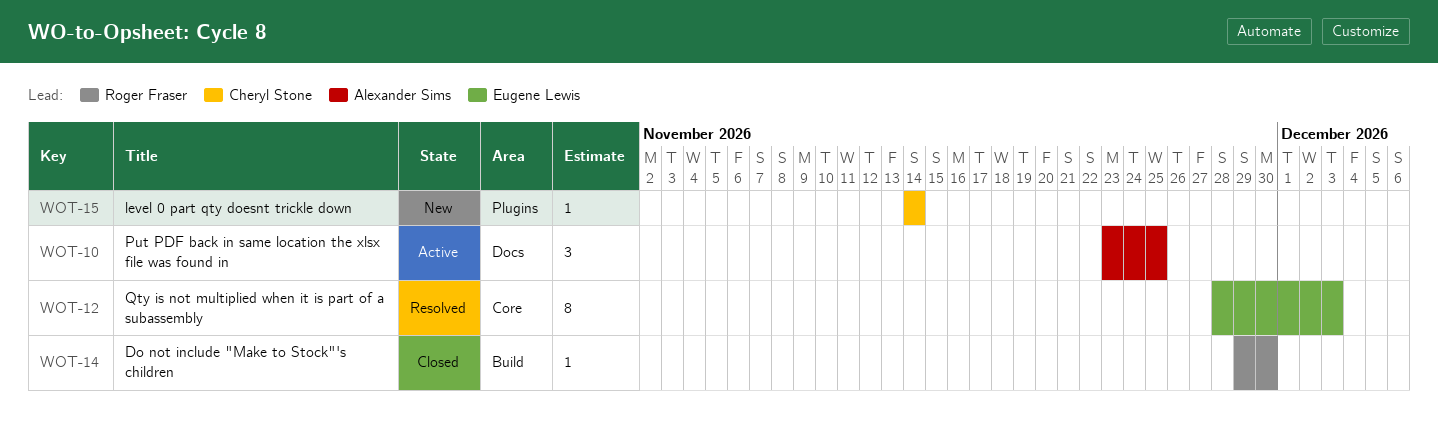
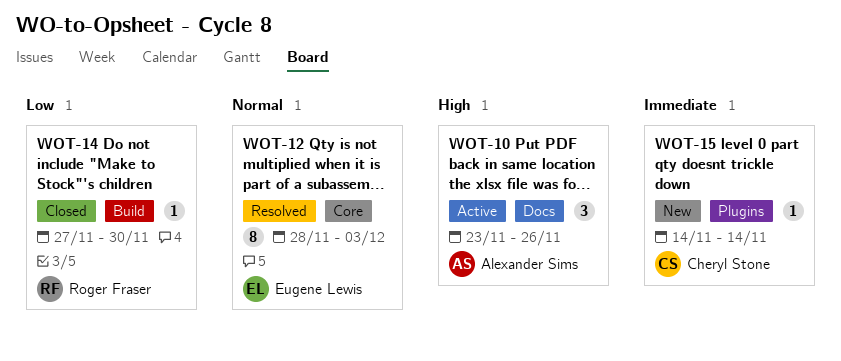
WOT-10, due: Nov 25 -> Nov 26
WOT-14, start: Nov 29 -> Nov 27

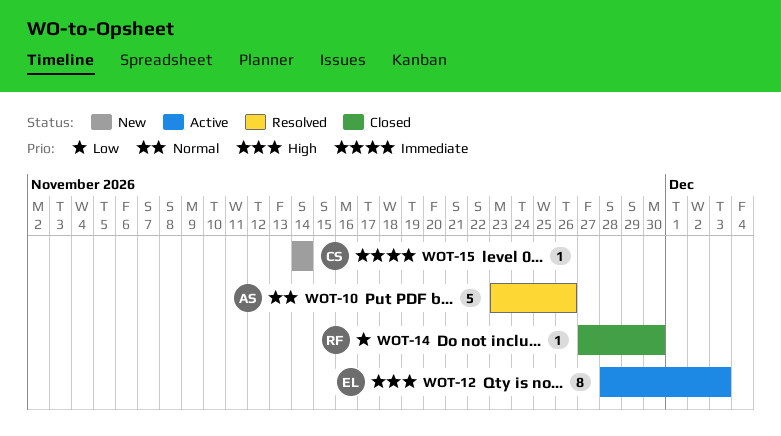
WOT-10, status: Active -> Resolved
WOT-10, priority: High -> Normal
WOT-10, estimate: 3 -> 5
WOT-12, status: Resolved -> Active
WOT-12, priority: Normal -> High

